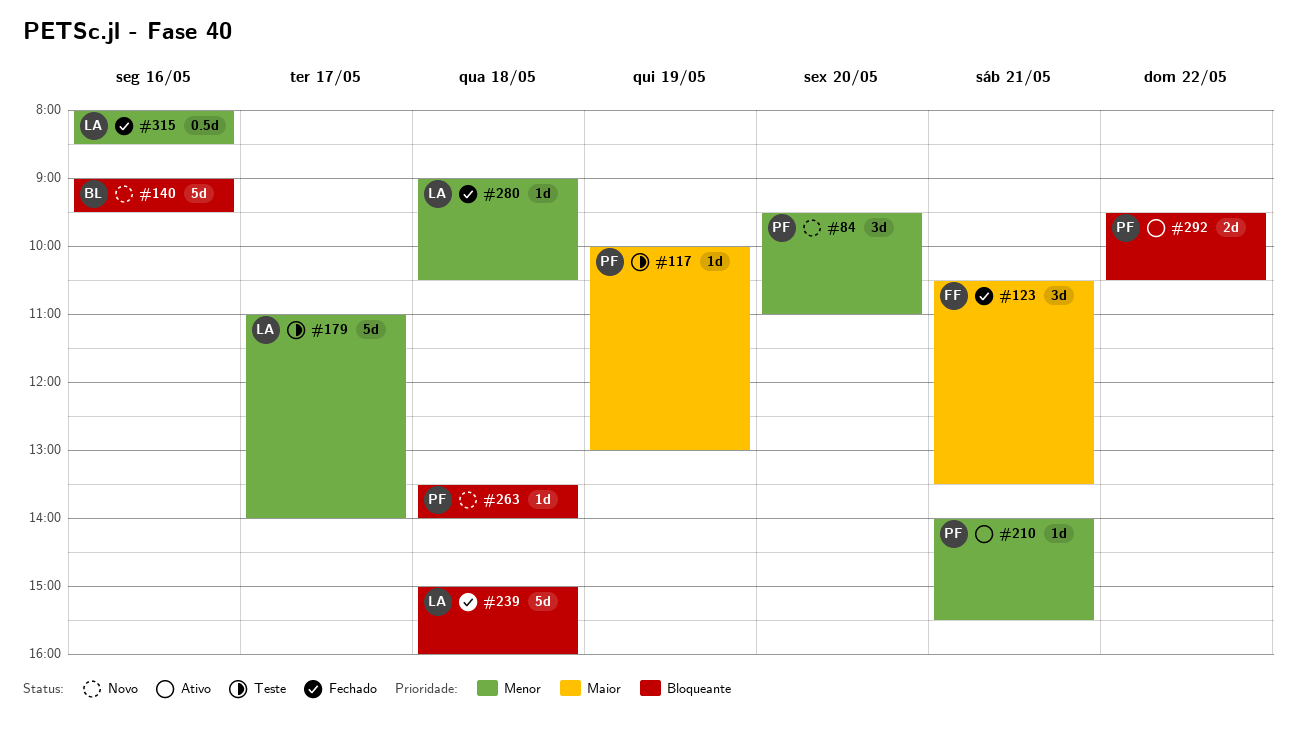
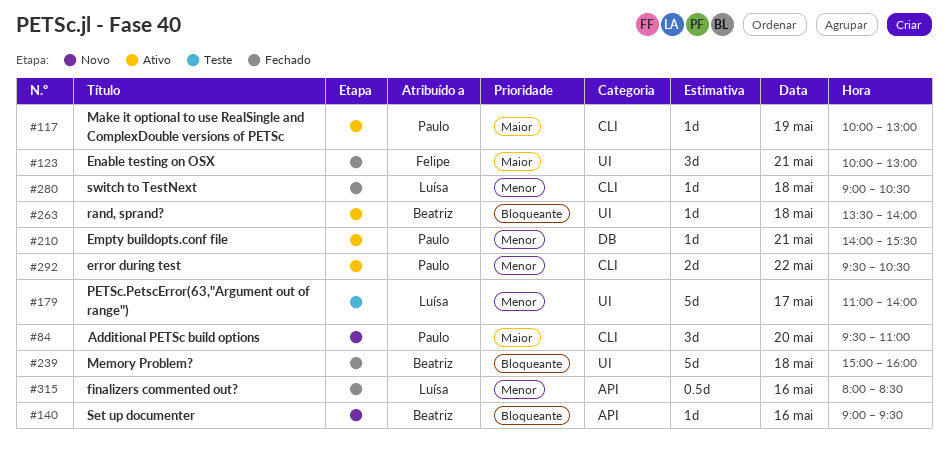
#84, priority: Menor -> Maior
#117, status: Teste -> Ativo
#123, begins: 10:30 -> 10:00
#123, ends: 13:30 -> 13:00
#140, estimate: 5d -> 1d
#239, owner: Luísa -> Beatriz
#263, status: Novo -> Ativo
#263, owner: Paulo -> Beatriz
#292, priority: Bloqueante -> Menor

